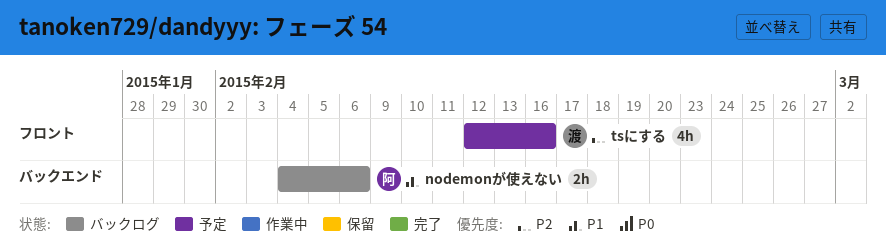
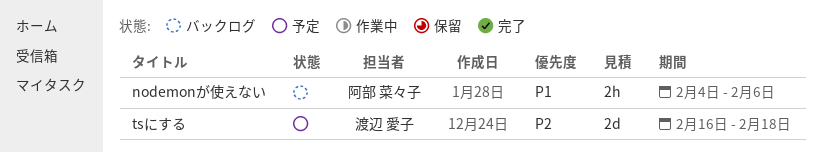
tsにする, estimate: 4h -> 2d
tsにする, start: Feb 12 -> Feb 16
tsにする, due: Feb 16 -> Feb 18

